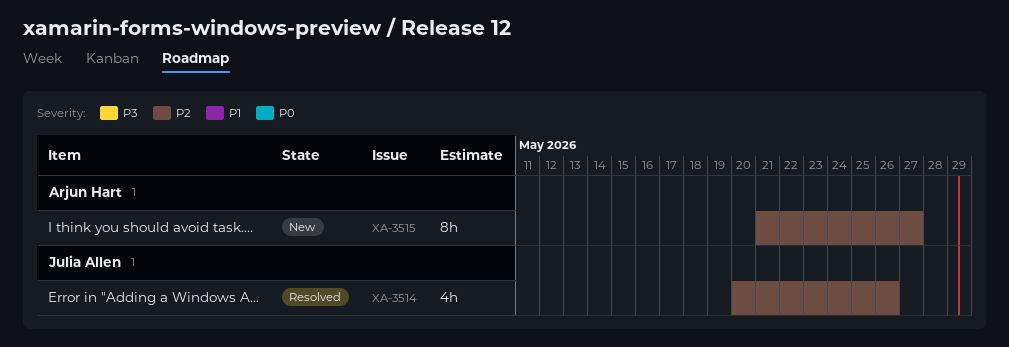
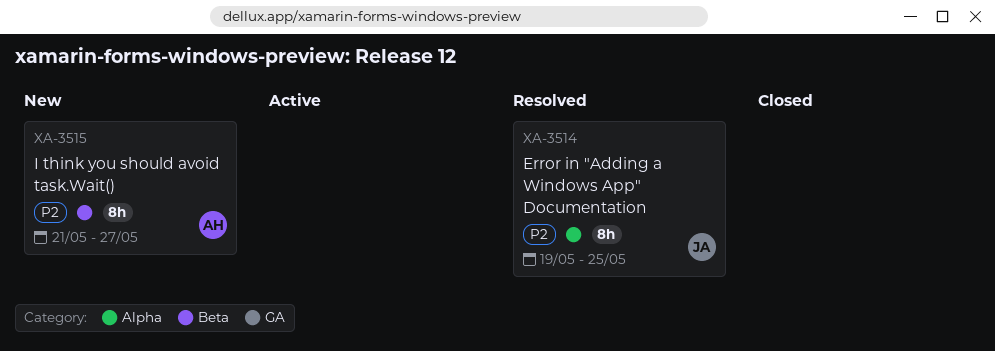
XA-3514, estimate: 4h -> 8h
XA-3514, start: May 20 -> May 19
XA-3514, due: May 26 -> May 25

